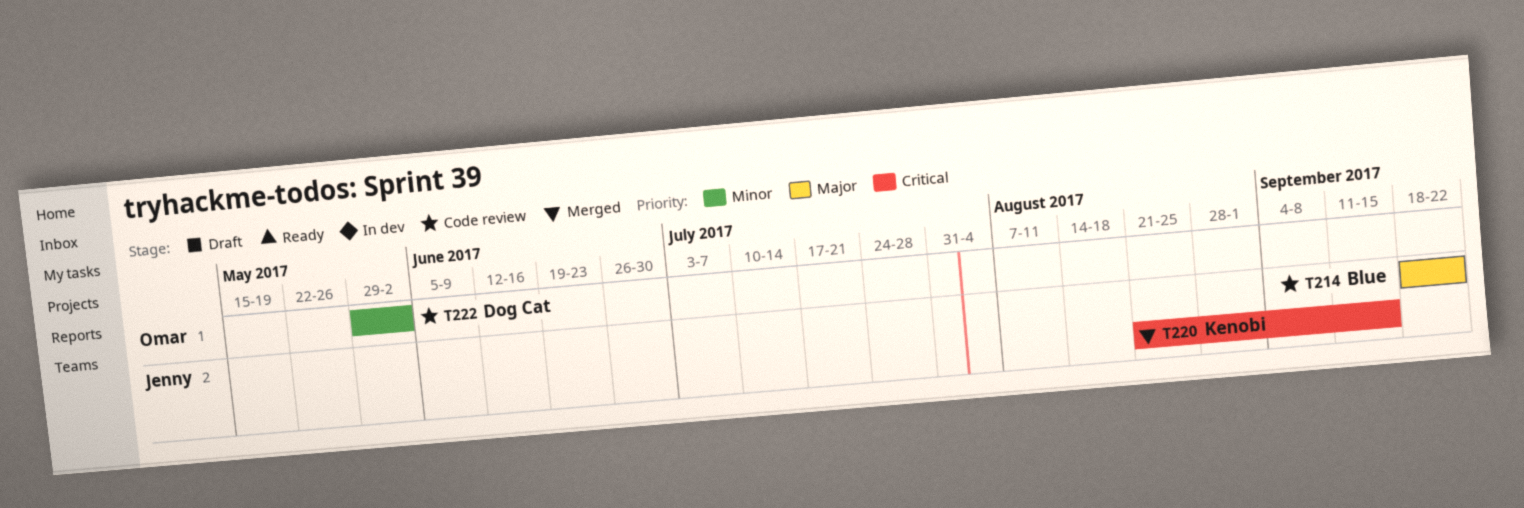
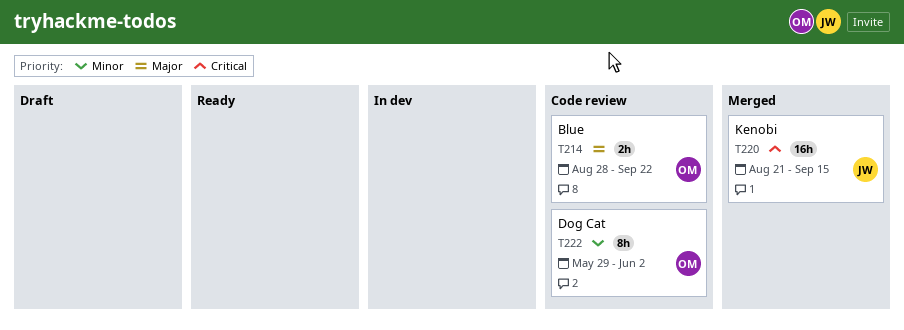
T214, owner: Jenny -> Omar
T214, start: Sep 18 -> Aug 28

